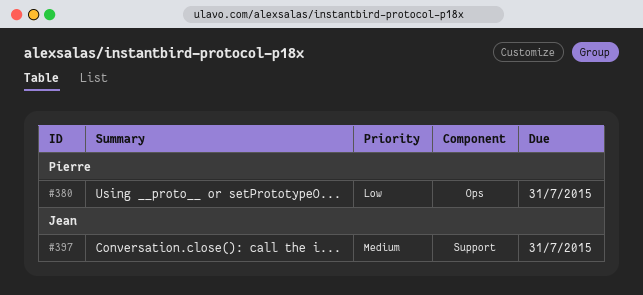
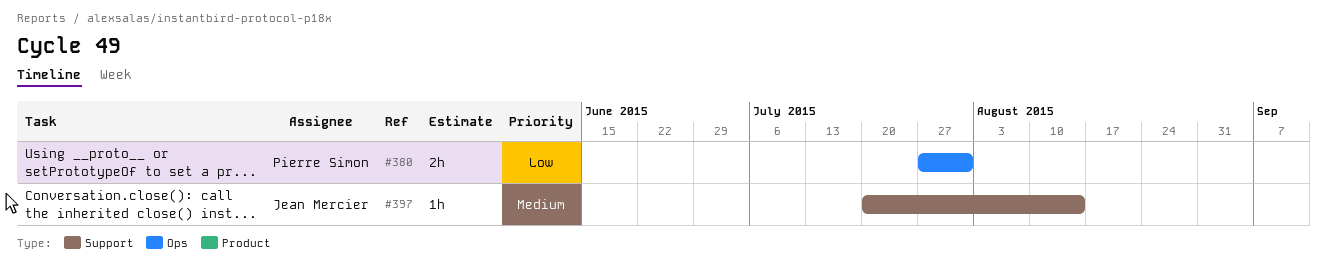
#397, due: Jul 31 -> Aug 14

